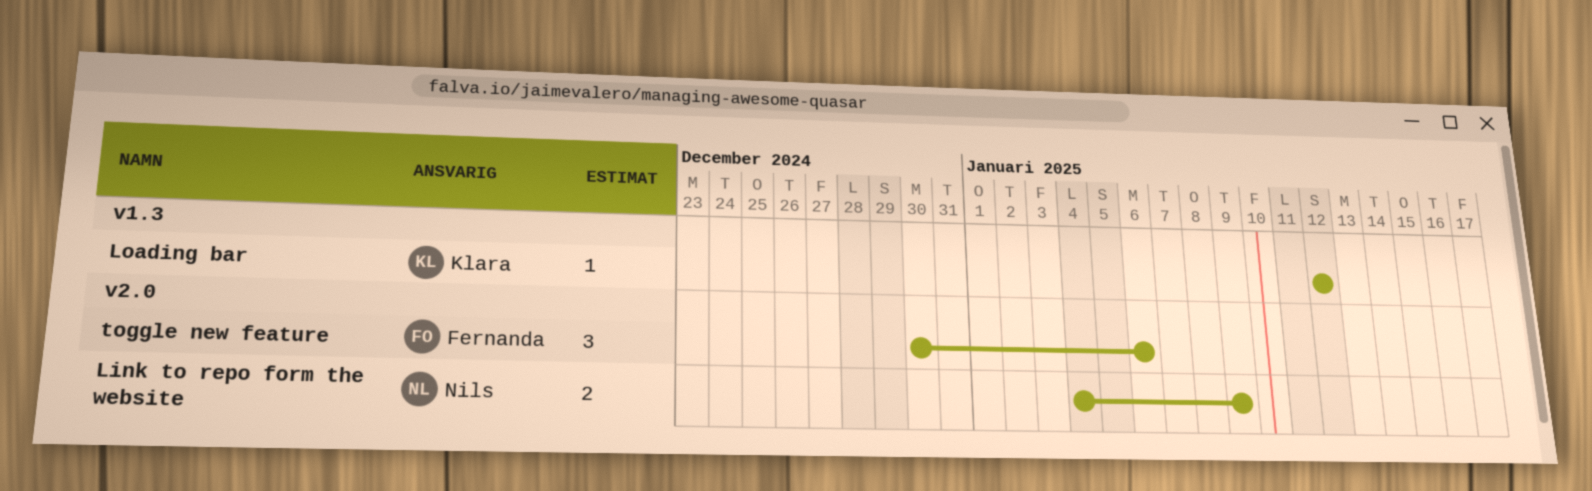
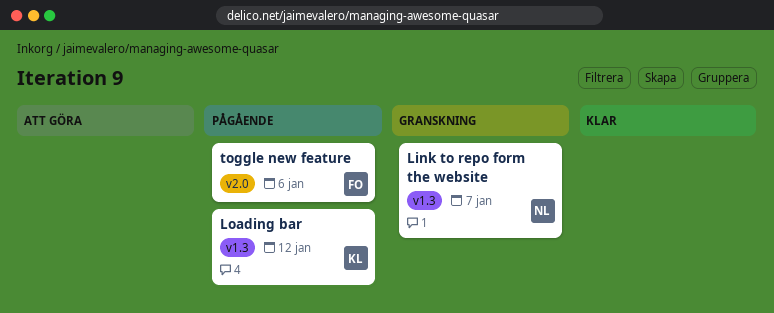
Link to repo form the website, label: v2.0 -> v1.3
Link to repo form the website, due: Jan 9 -> Jan 7

